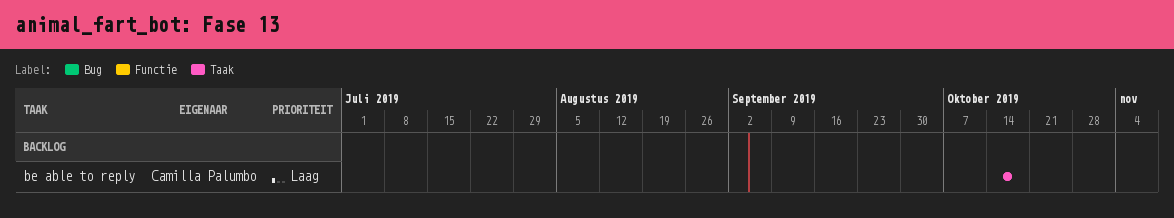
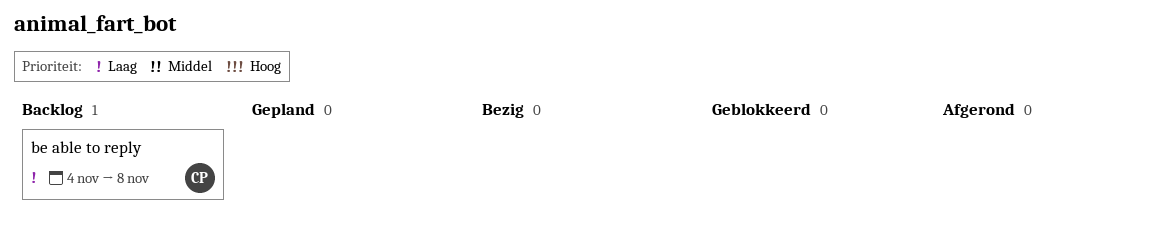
be able to reply, start: Oct 14 -> Nov 4
be able to reply, due: Oct 18 -> Nov 8

